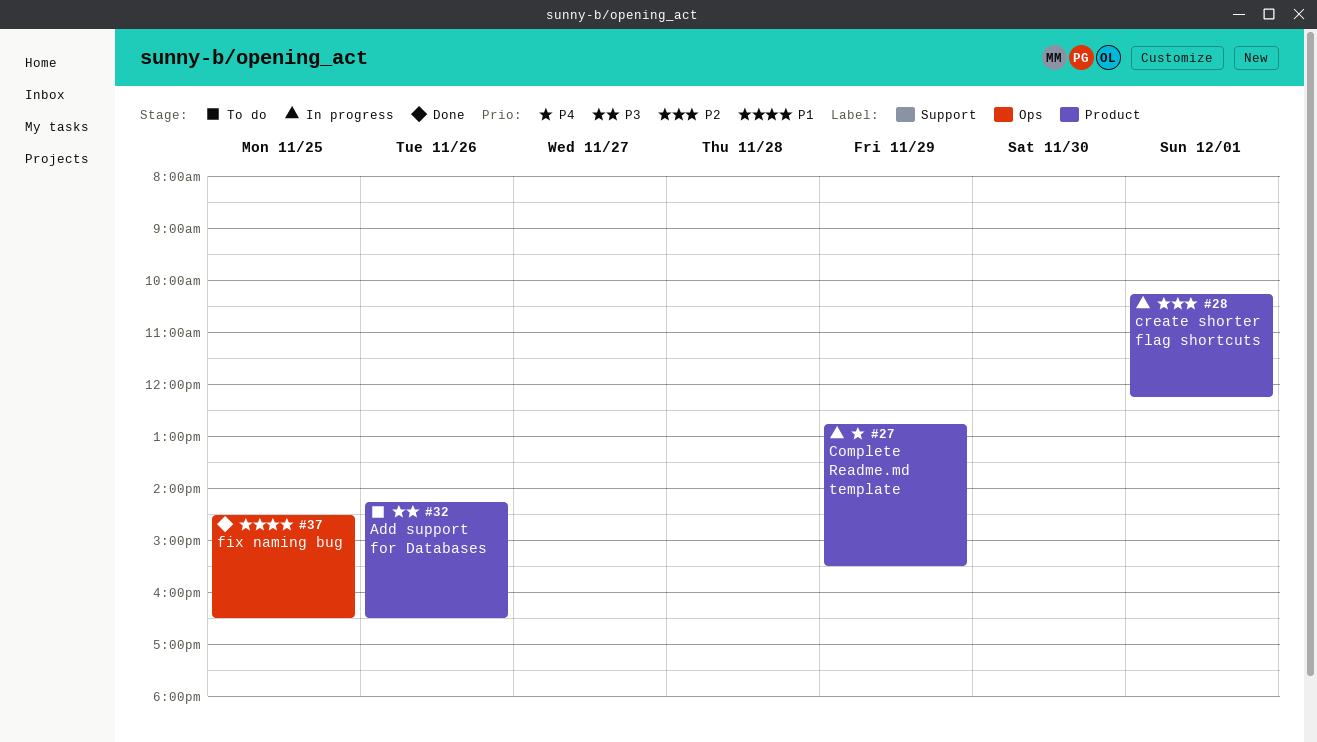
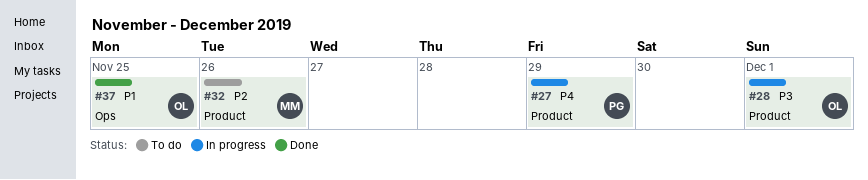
#28, priority: P2 -> P3
#32, priority: P3 -> P2

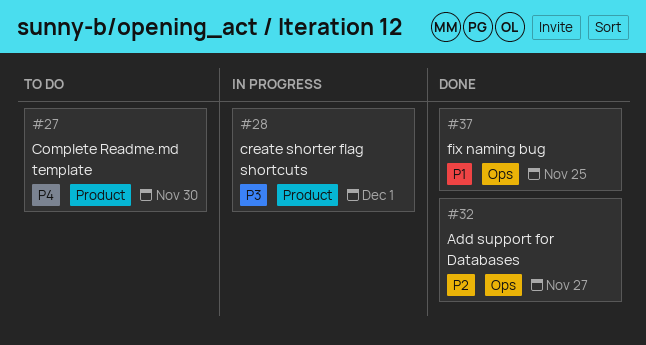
#27, status: In progress -> To do
#27, day: Nov 29 -> Nov 30
#32, status: To do -> Done
#32, label: Product -> Ops
#32, day: Nov 26 -> Nov 27

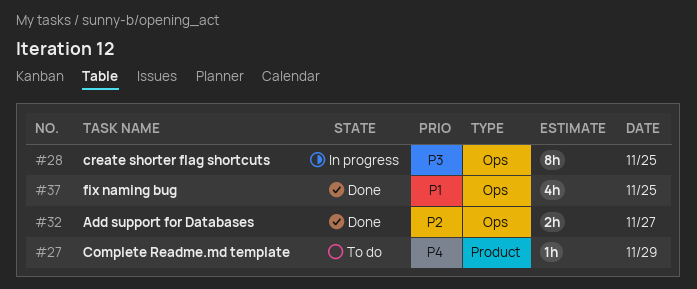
#27, day: Nov 30 -> Nov 29
#28, label: Product -> Ops
#28, day: Dec 1 -> Nov 25

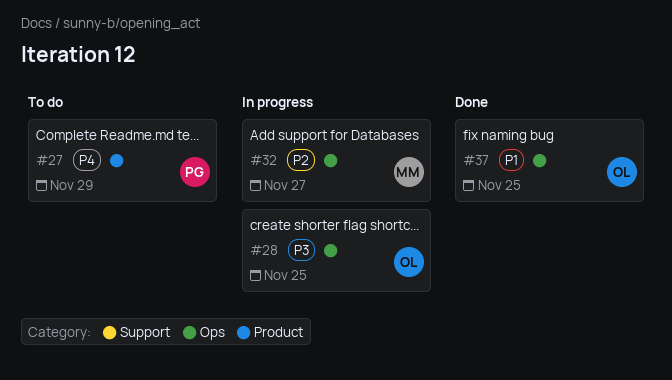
#32, status: Done -> In progress

